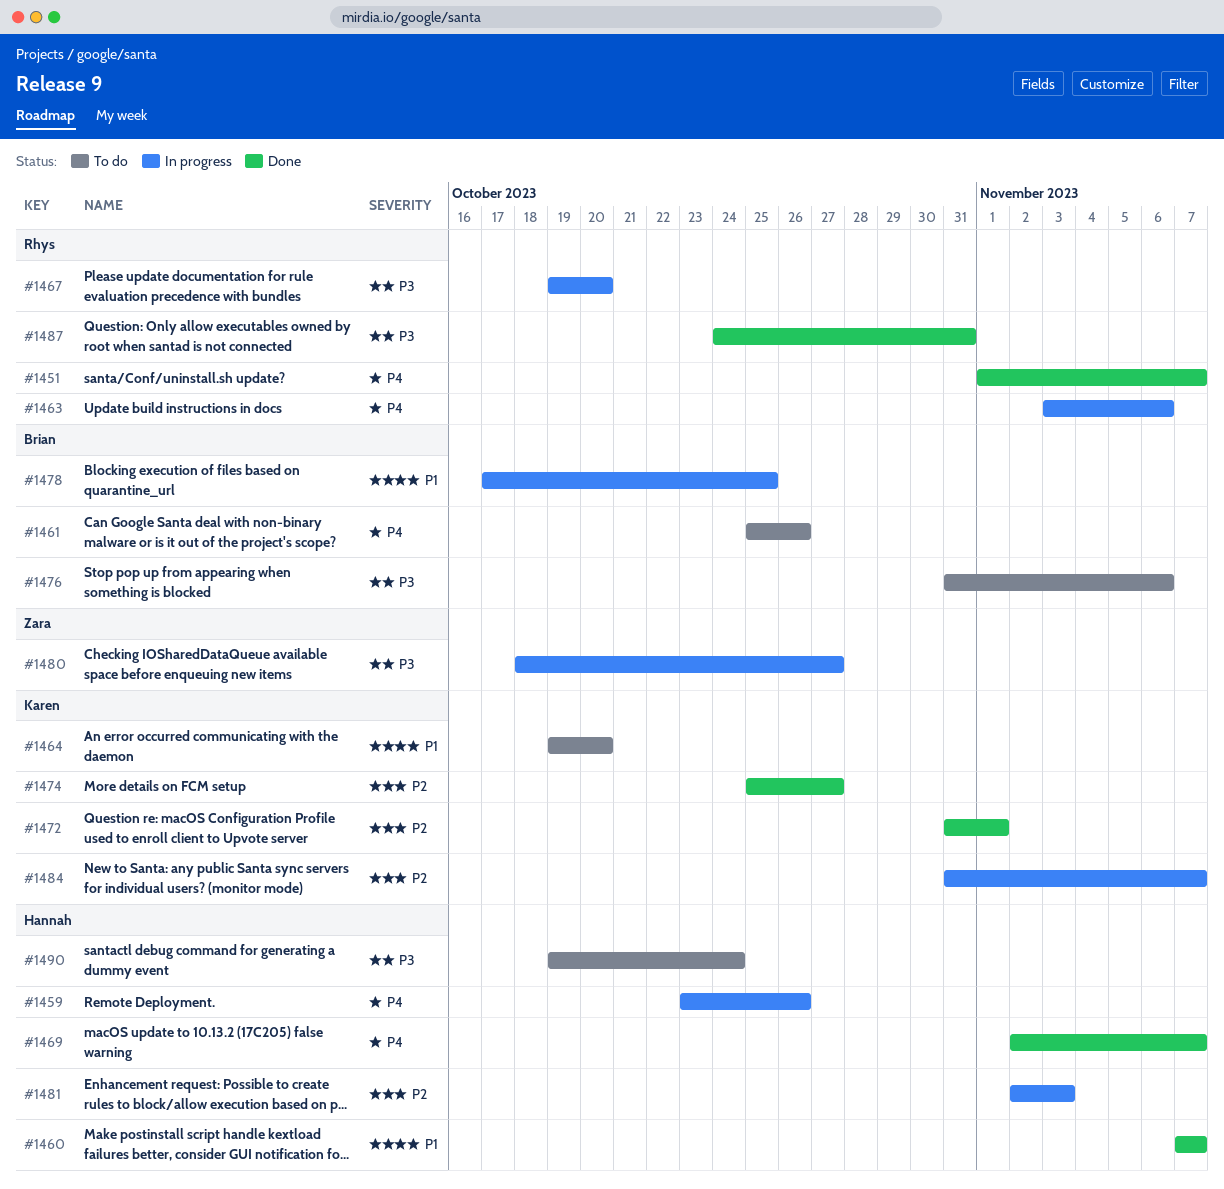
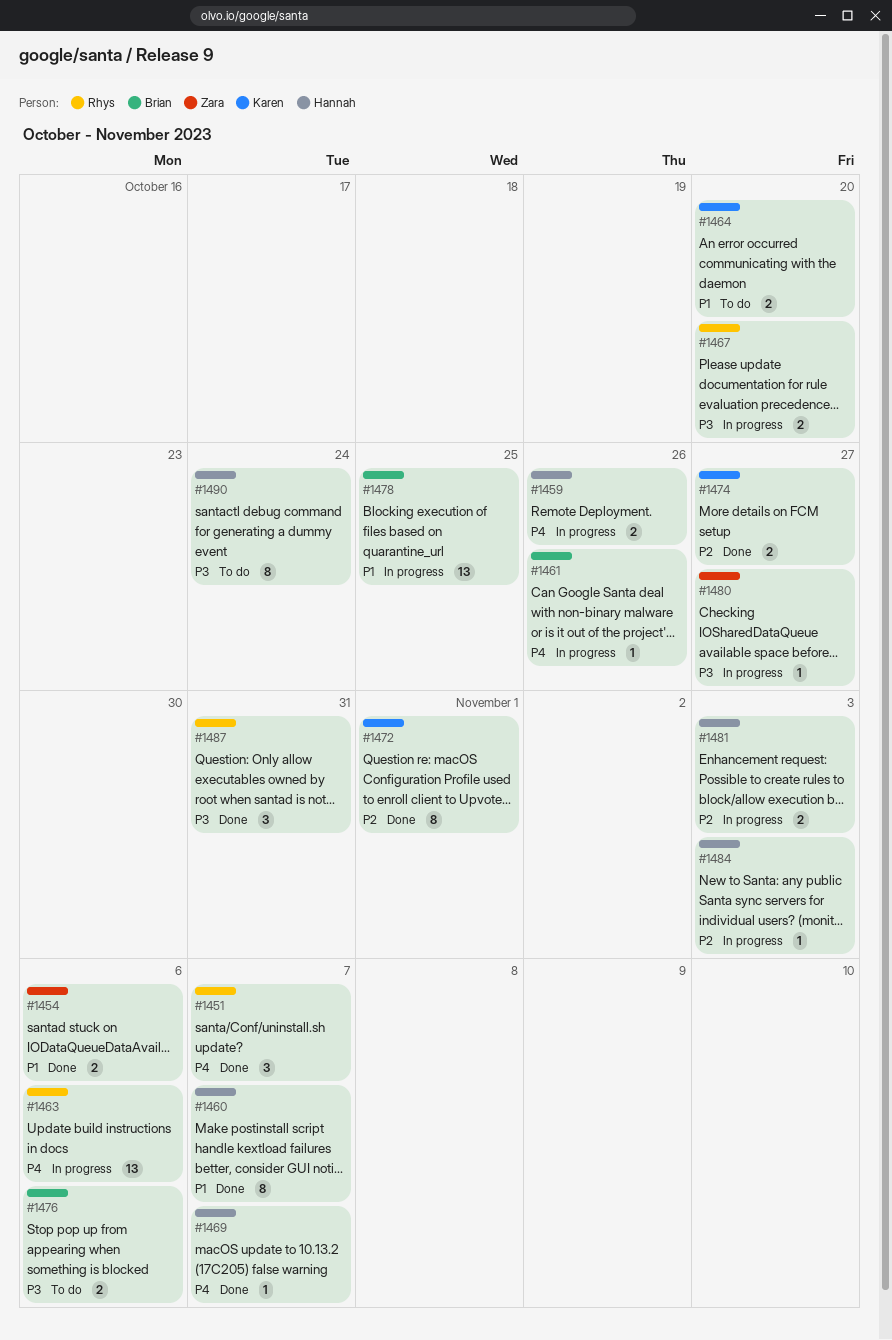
#1454: none -> present
#1461, status: To do -> In progress
#1484, owner: Karen -> Hannah
#1484, due: Nov 7 -> Nov 3

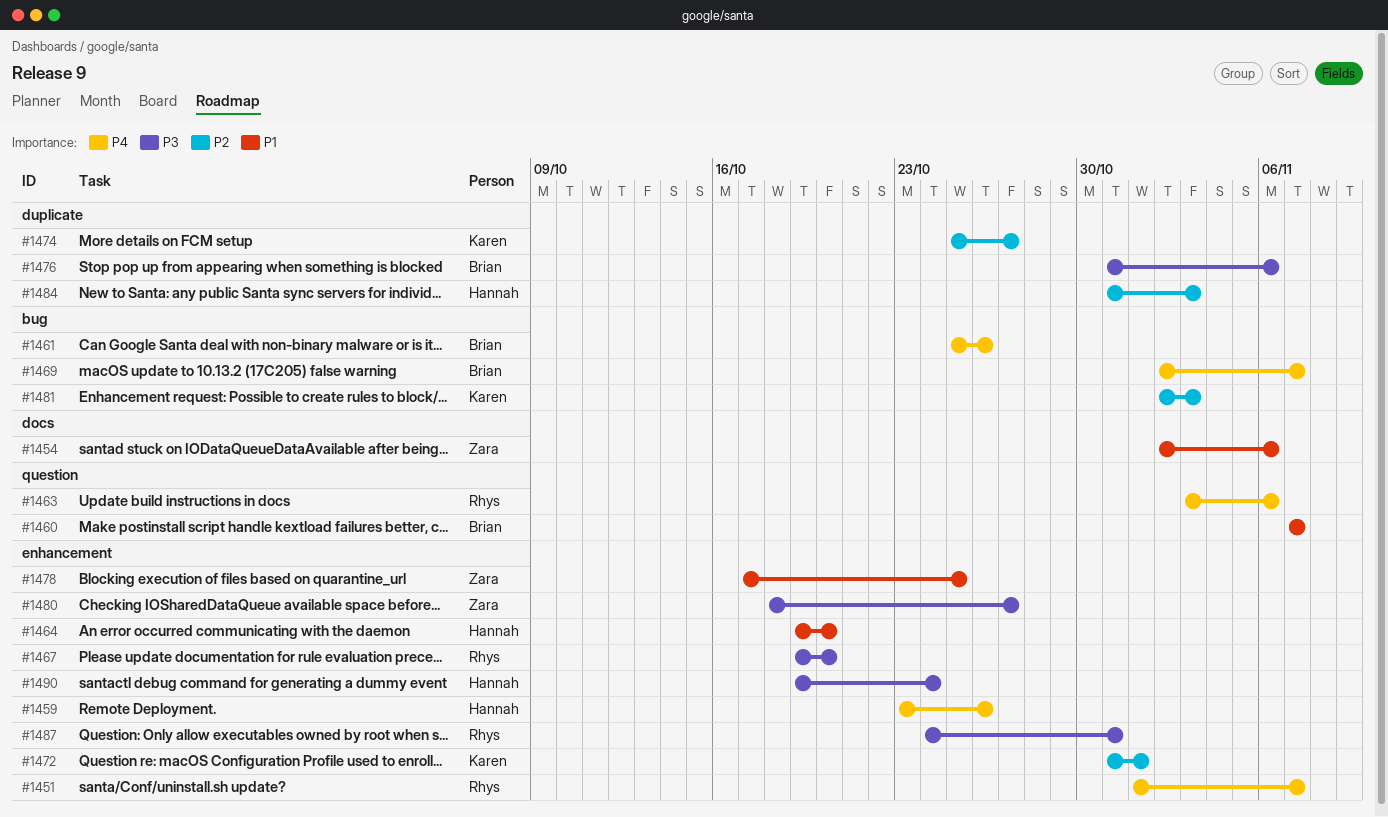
#1460, owner: Hannah -> Brian
#1464, owner: Karen -> Hannah
#1469, owner: Hannah -> Brian
#1478, owner: Brian -> Zara
#1481, owner: Hannah -> Karen

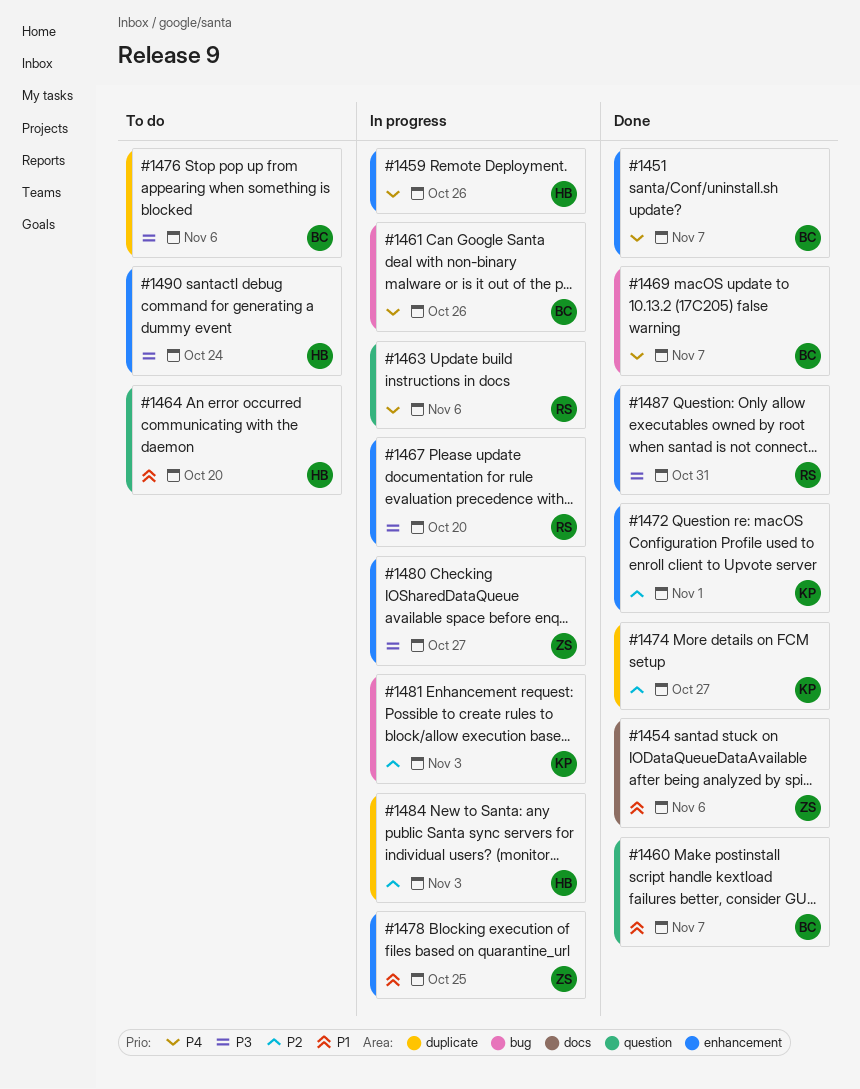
#1451, owner: Rhys -> Brian
#1464, label: enhancement -> question

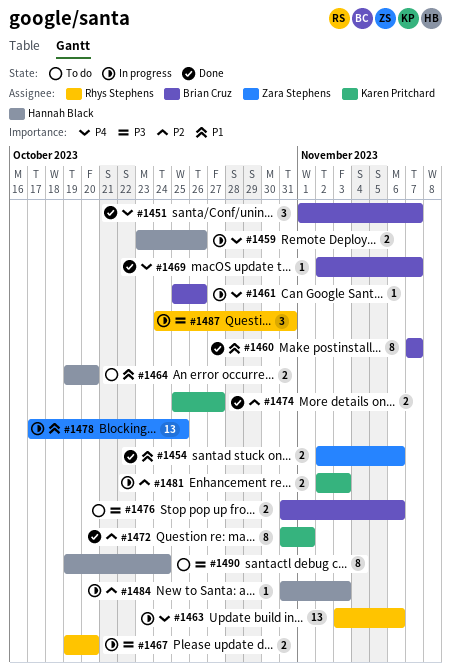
#1480: present -> none
#1487, status: Done -> In progress

